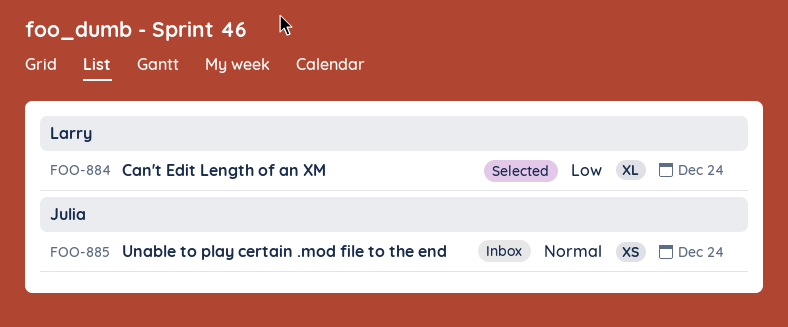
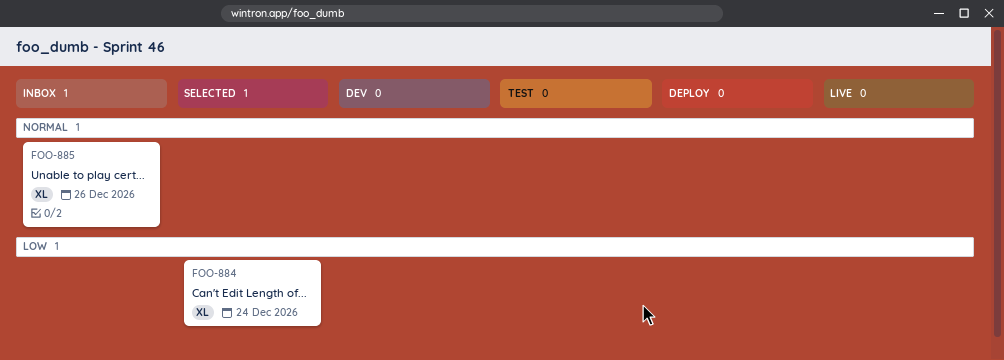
FOO-885, estimate: XS -> XL
FOO-885, due: Dec 24 -> Dec 26

